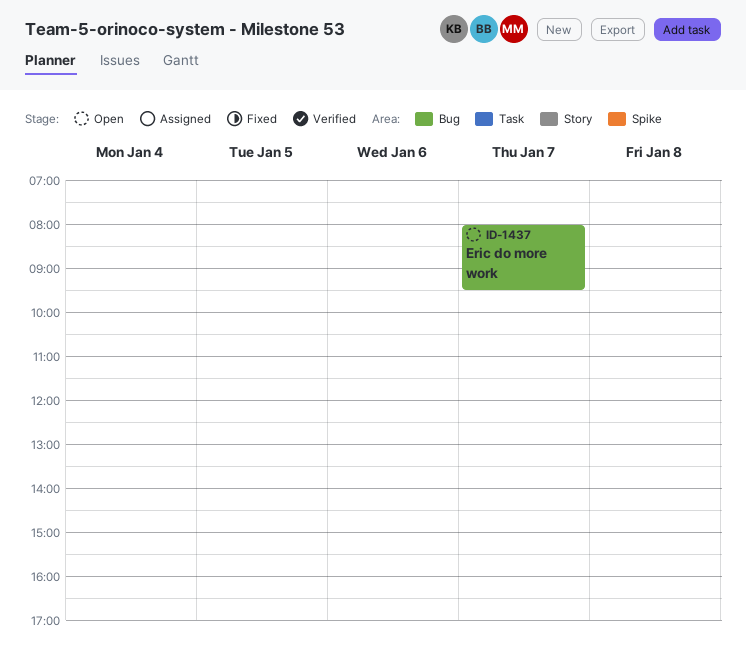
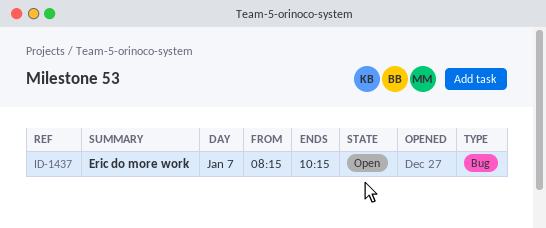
ID-1437, begins: 08:00 -> 08:15
ID-1437, ends: 09:30 -> 10:15

